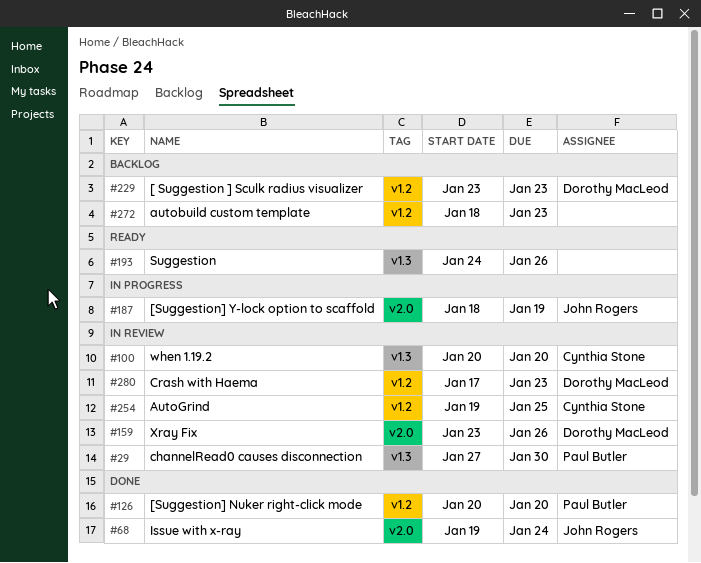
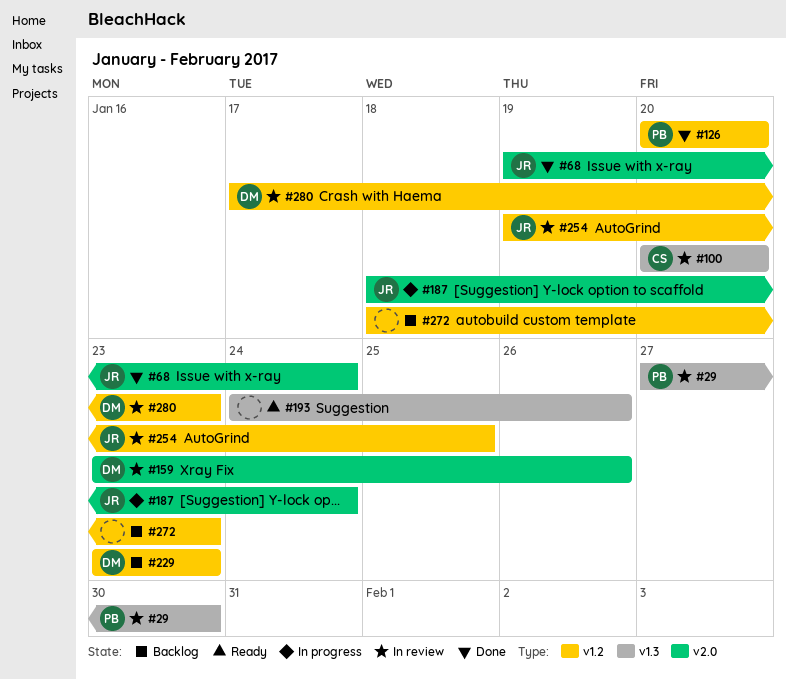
#187, due: Jan 19 -> Jan 24
#254, owner: Cynthia Stone -> John Rogers

